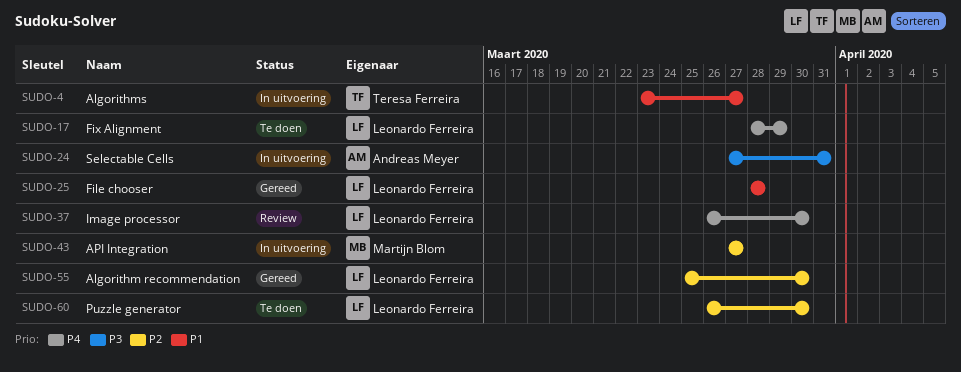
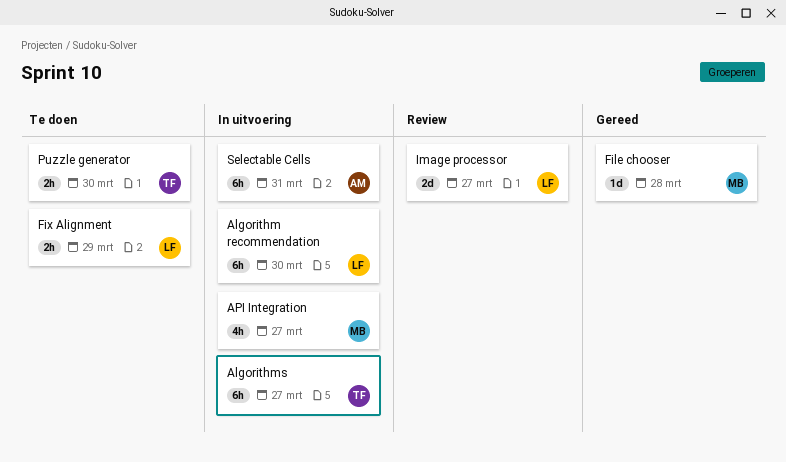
Algorithm recommendation, status: Gereed -> In uitvoering
File chooser, owner: Leonardo Ferreira -> Martijn Blom
Image processor, due: Mar 30 -> Mar 27
Puzzle generator, owner: Leonardo Ferreira -> Teresa Ferreira

